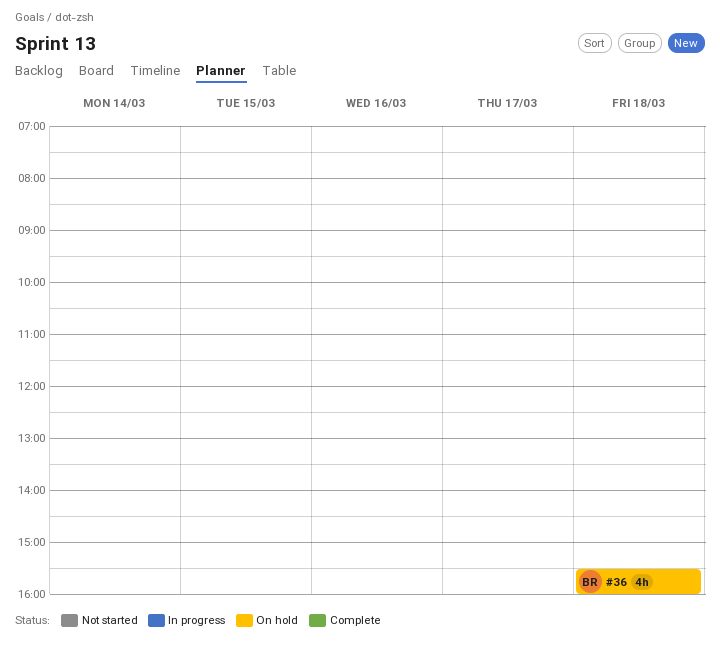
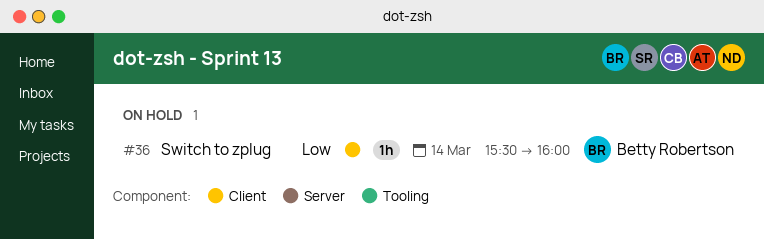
#36, estimate: 4h -> 1h
#36, day: Mar 18 -> Mar 14

